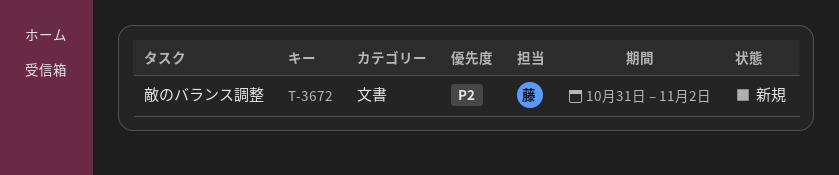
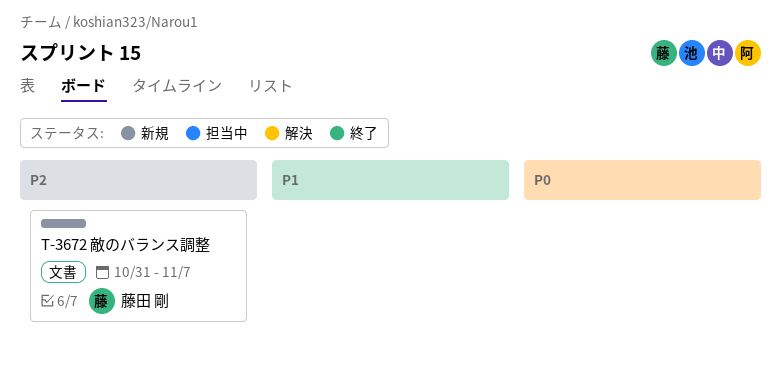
T-3672, due: Nov 2 -> Nov 7

